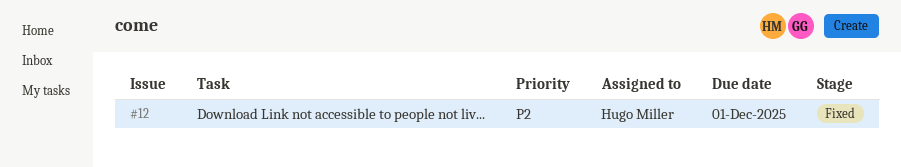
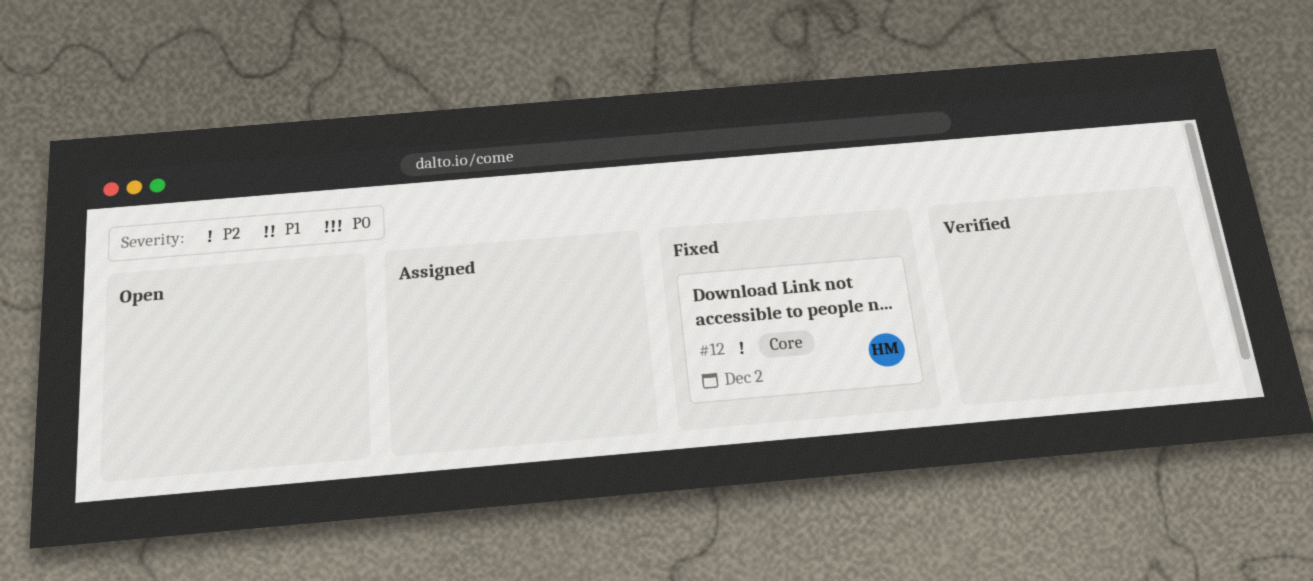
#12, due: Dec 1 -> Dec 2

